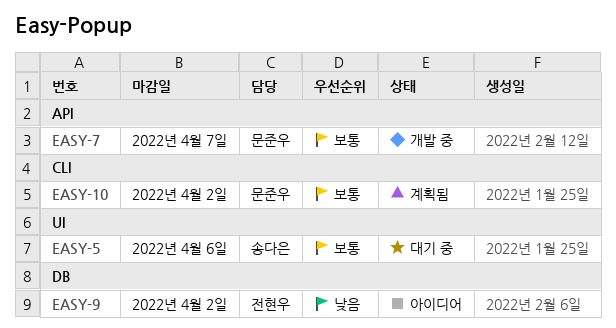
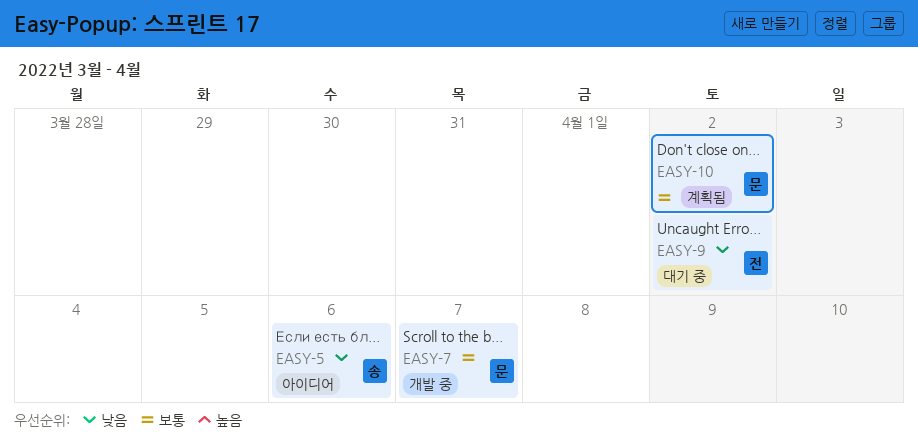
EASY-5, status: 대기 중 -> 아이디어
EASY-5, priority: 보통 -> 낮음
EASY-9, status: 아이디어 -> 대기 중

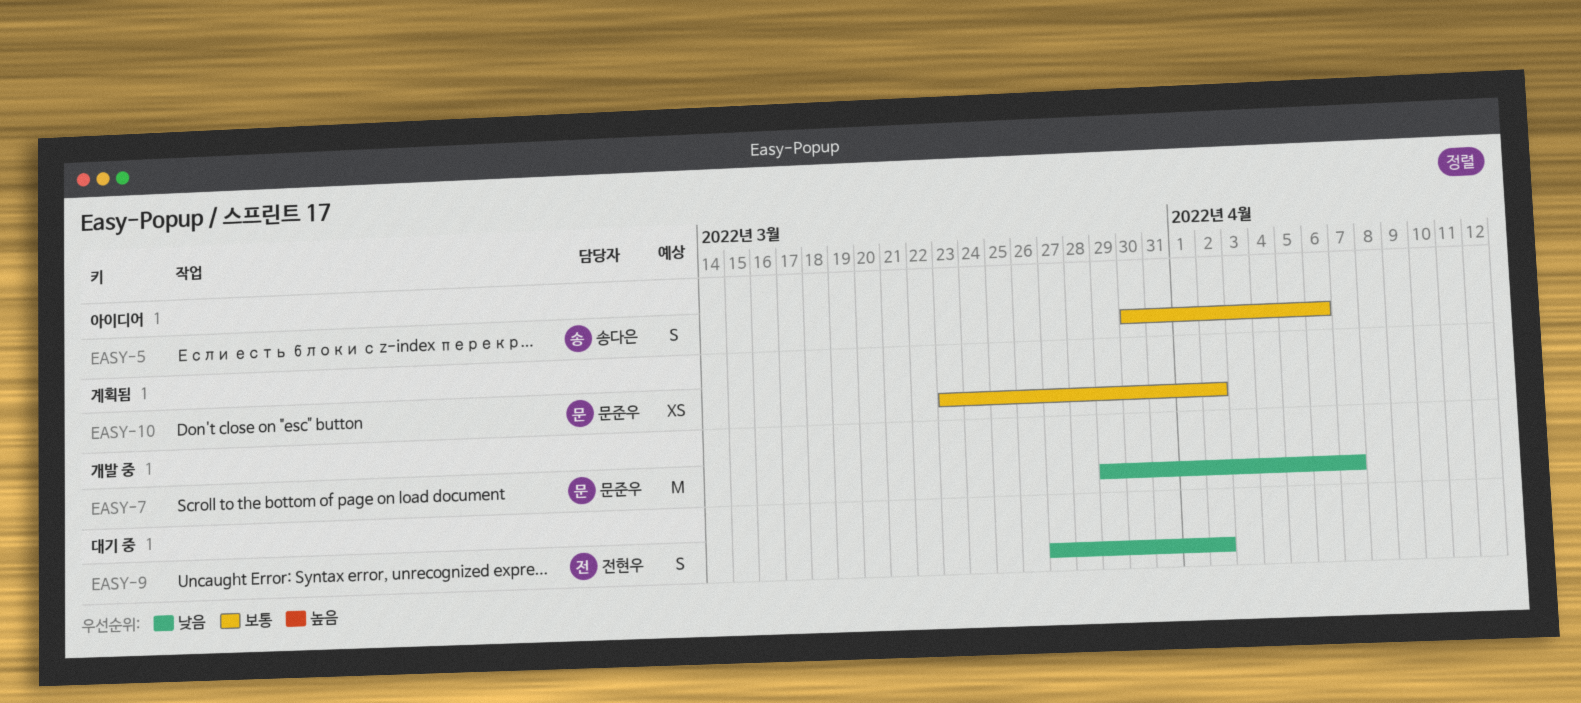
EASY-5, priority: 낮음 -> 보통
EASY-7, priority: 보통 -> 낮음

